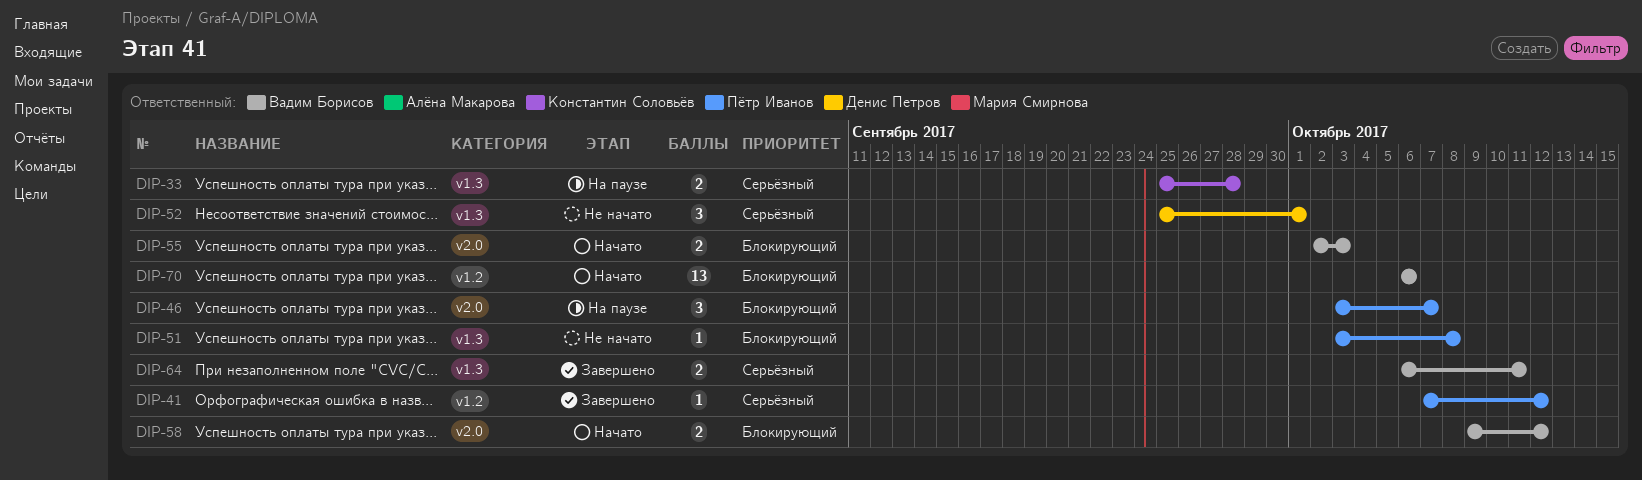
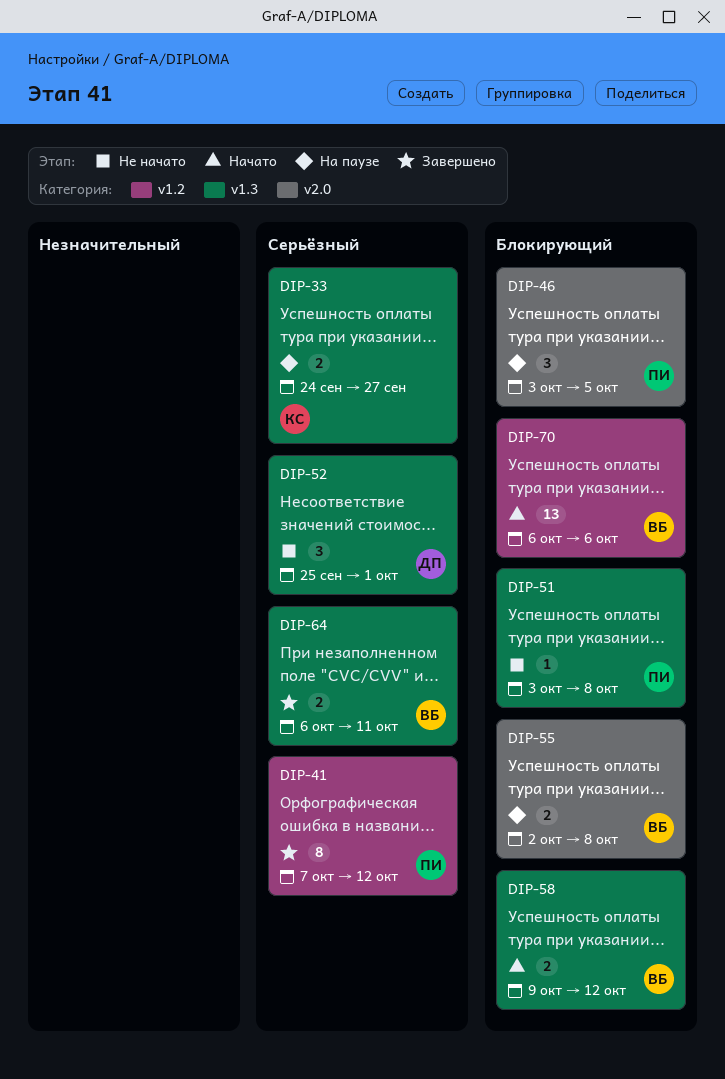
DIP-33, start: Sep 25 -> Sep 24
DIP-33, due: Sep 28 -> Sep 27
DIP-41, estimate: 1 -> 8
DIP-46, due: Oct 7 -> Oct 5
DIP-55, status: Начато -> На паузе
DIP-55, due: Oct 3 -> Oct 8
DIP-58, label: v2.0 -> v1.3

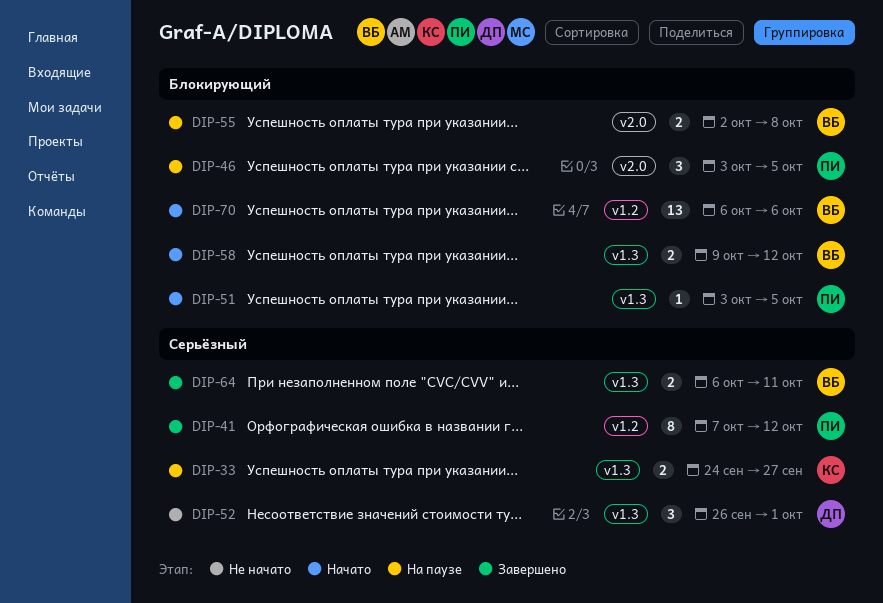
DIP-51, status: Не начато -> Начато
DIP-51, due: Oct 8 -> Oct 5
DIP-52, start: Sep 25 -> Sep 26

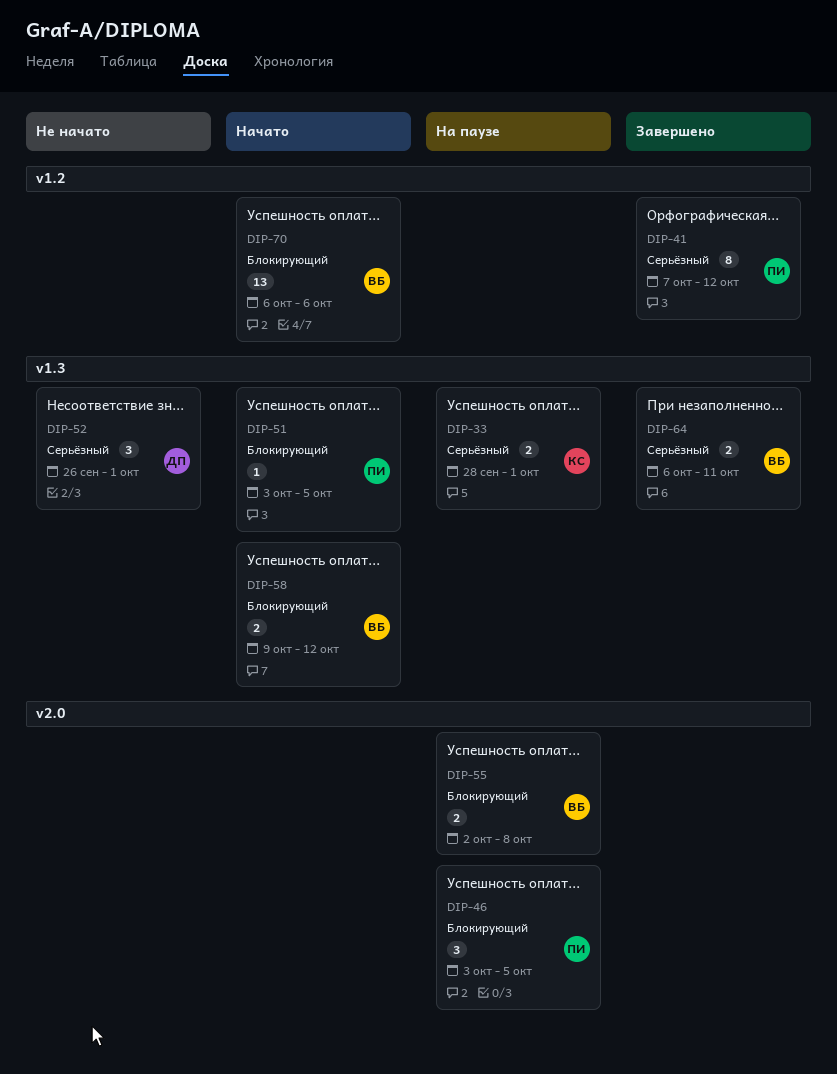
DIP-33, start: Sep 24 -> Sep 28
DIP-33, due: Sep 27 -> Oct 1

